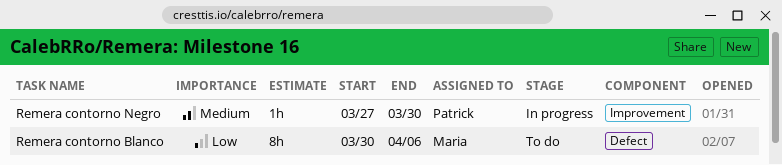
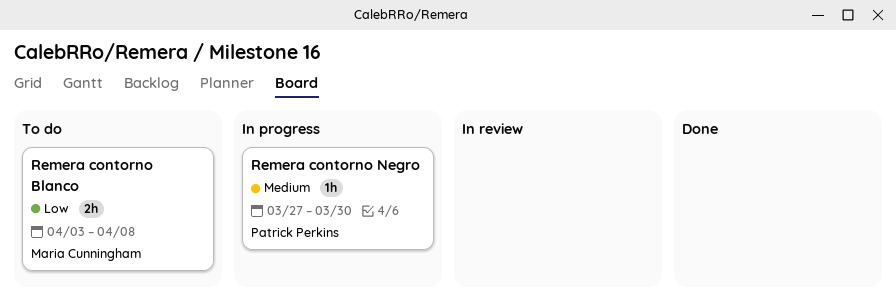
Remera contorno Blanco, estimate: 8h -> 2h
Remera contorno Blanco, start: Mar 30 -> Apr 3
Remera contorno Blanco, due: Apr 6 -> Apr 8

